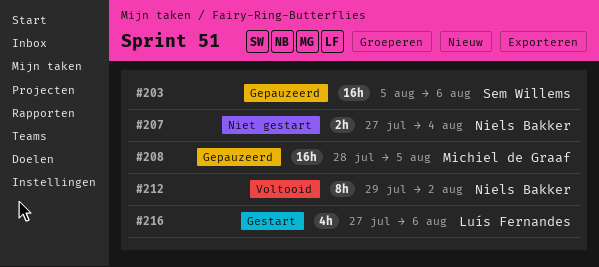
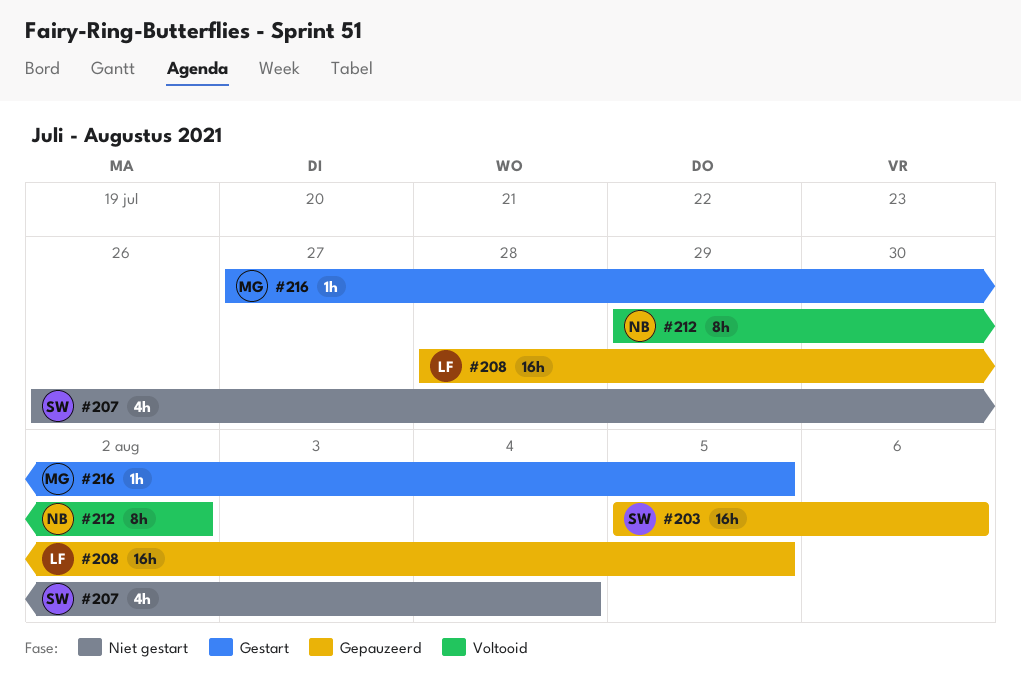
#207, owner: Niels Bakker -> Sem Willems
#207, estimate: 2h -> 4h
#207, start: Jul 27 -> Jul 26
#208, owner: Michiel de Graaf -> Luís Fernandes
#216, owner: Luís Fernandes -> Michiel de Graaf
#216, estimate: 4h -> 1h
#216, due: Aug 6 -> Aug 5

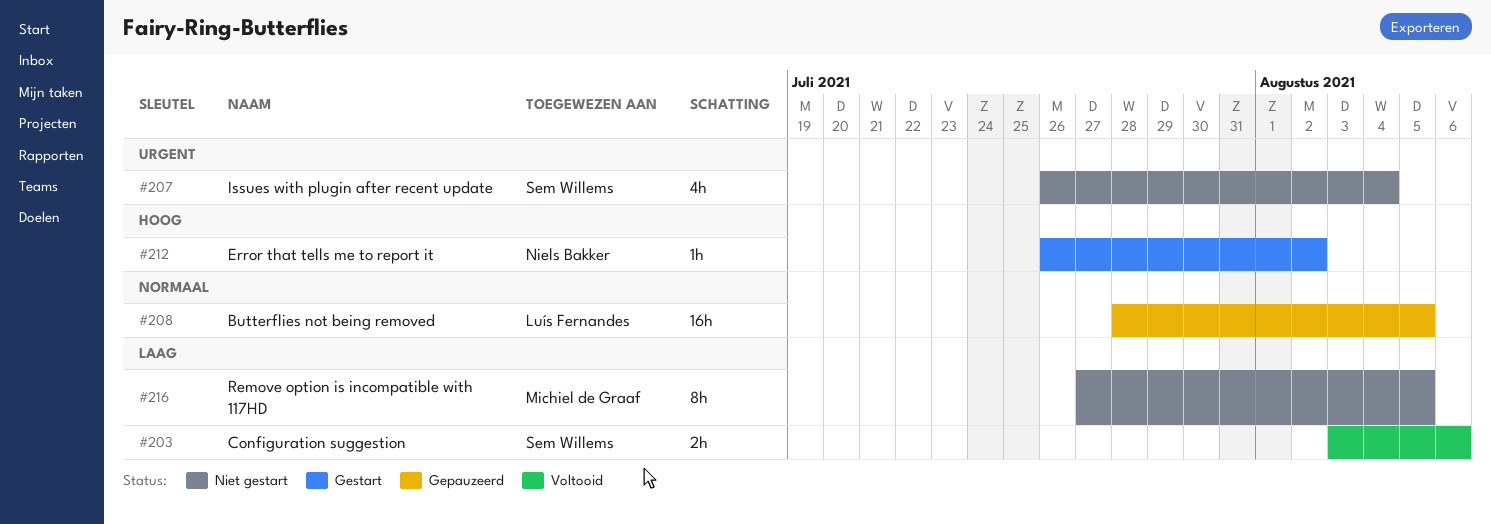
#203, status: Gepauzeerd -> Voltooid
#203, estimate: 16h -> 2h
#203, start: Aug 5 -> Aug 3
#212, status: Voltooid -> Gestart
#212, estimate: 8h -> 1h
#212, start: Jul 29 -> Jul 26
#216, status: Gestart -> Niet gestart
#216, estimate: 1h -> 8h

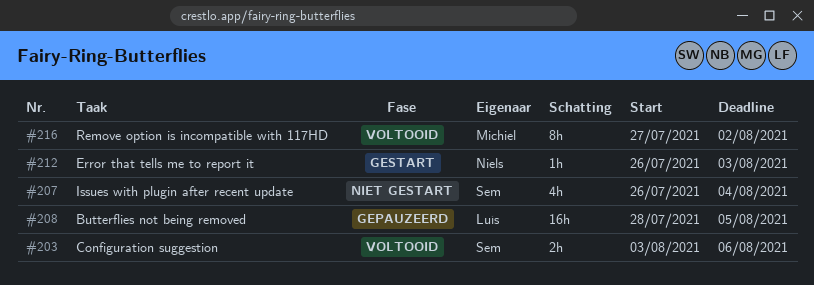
#212, due: Aug 2 -> Aug 3
#216, status: Niet gestart -> Voltooid
#216, due: Aug 5 -> Aug 2

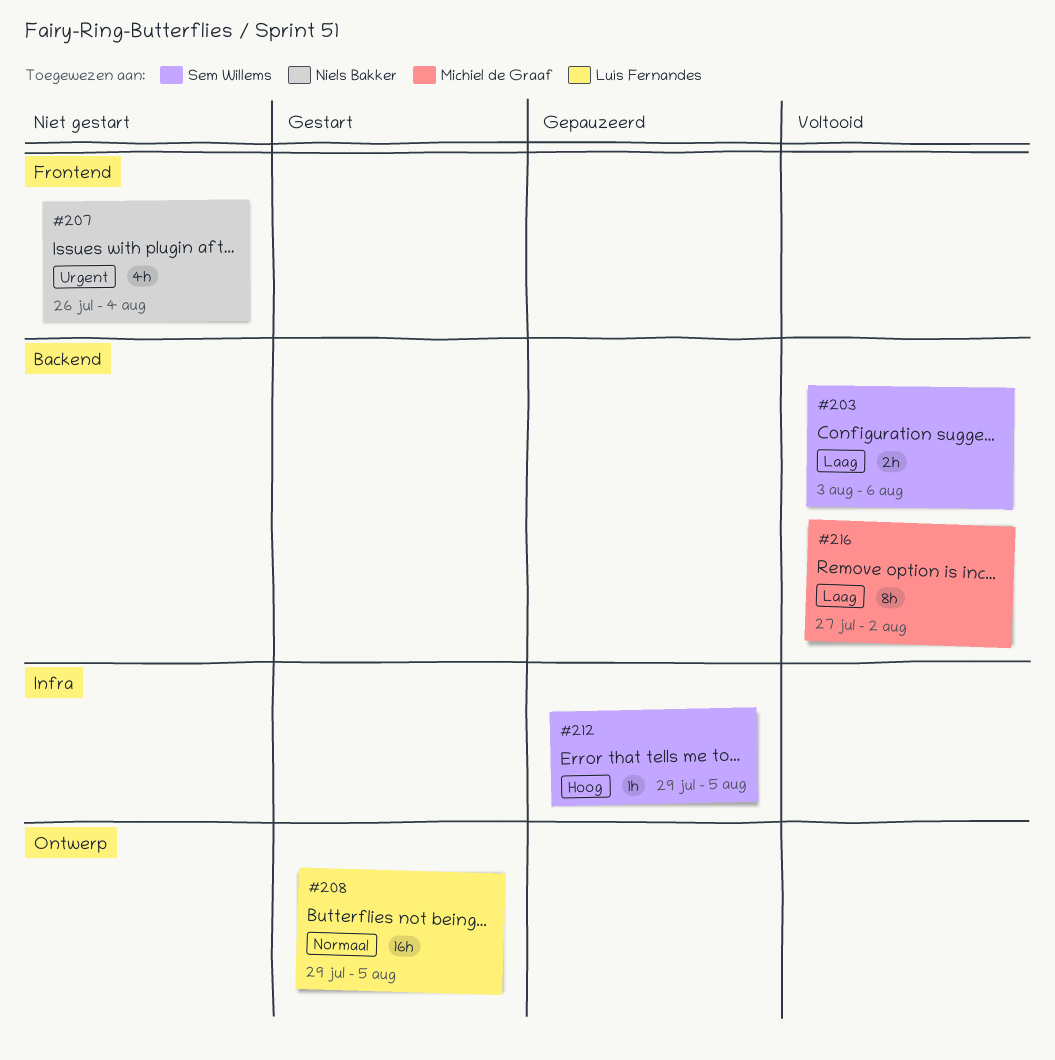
#207, owner: Sem Willems -> Niels Bakker
#208, status: Gepauzeerd -> Gestart
#208, start: Jul 28 -> Jul 29
#212, status: Gestart -> Gepauzeerd
#212, owner: Niels Bakker -> Sem Willems
#212, start: Jul 26 -> Jul 29
#212, due: Aug 3 -> Aug 5

